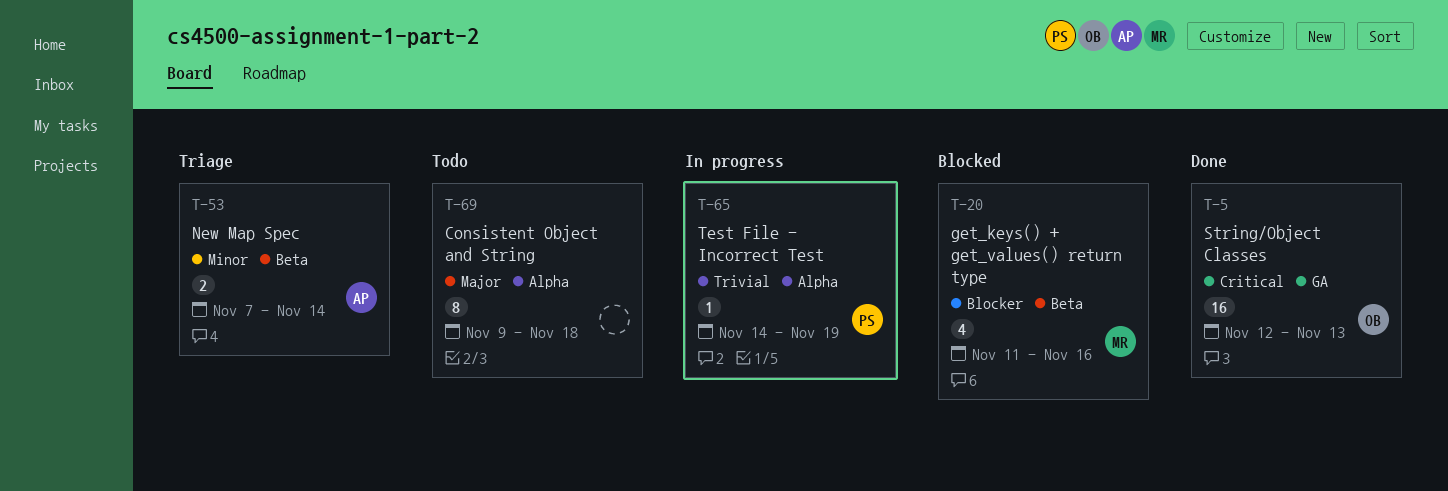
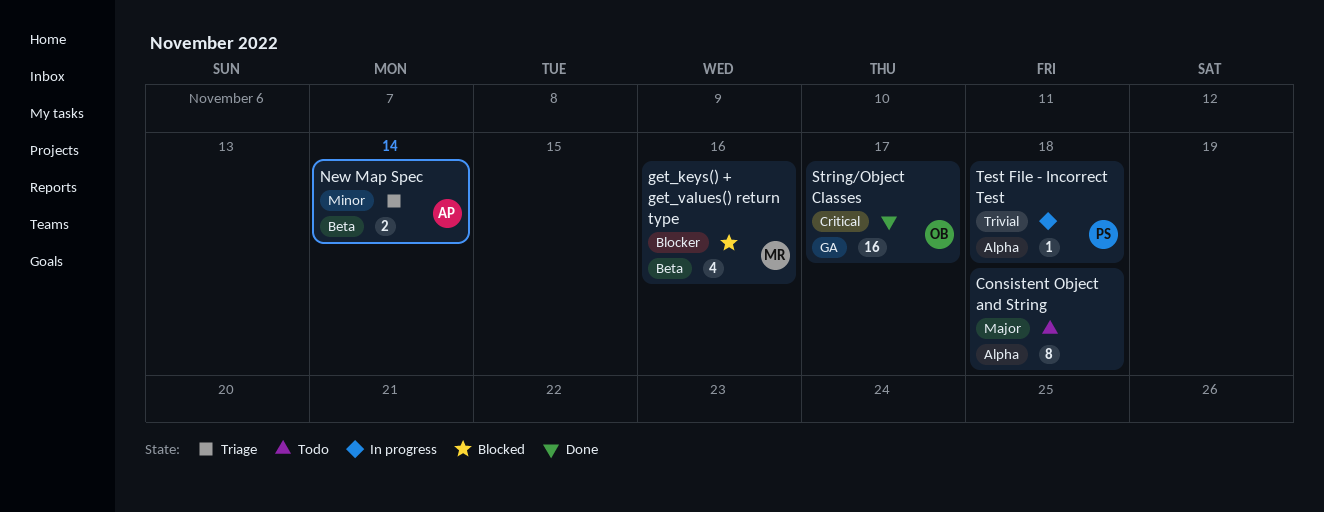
String/Object Classes, due: Nov 13 -> Nov 17
Test File - Incorrect Test, due: Nov 19 -> Nov 18

